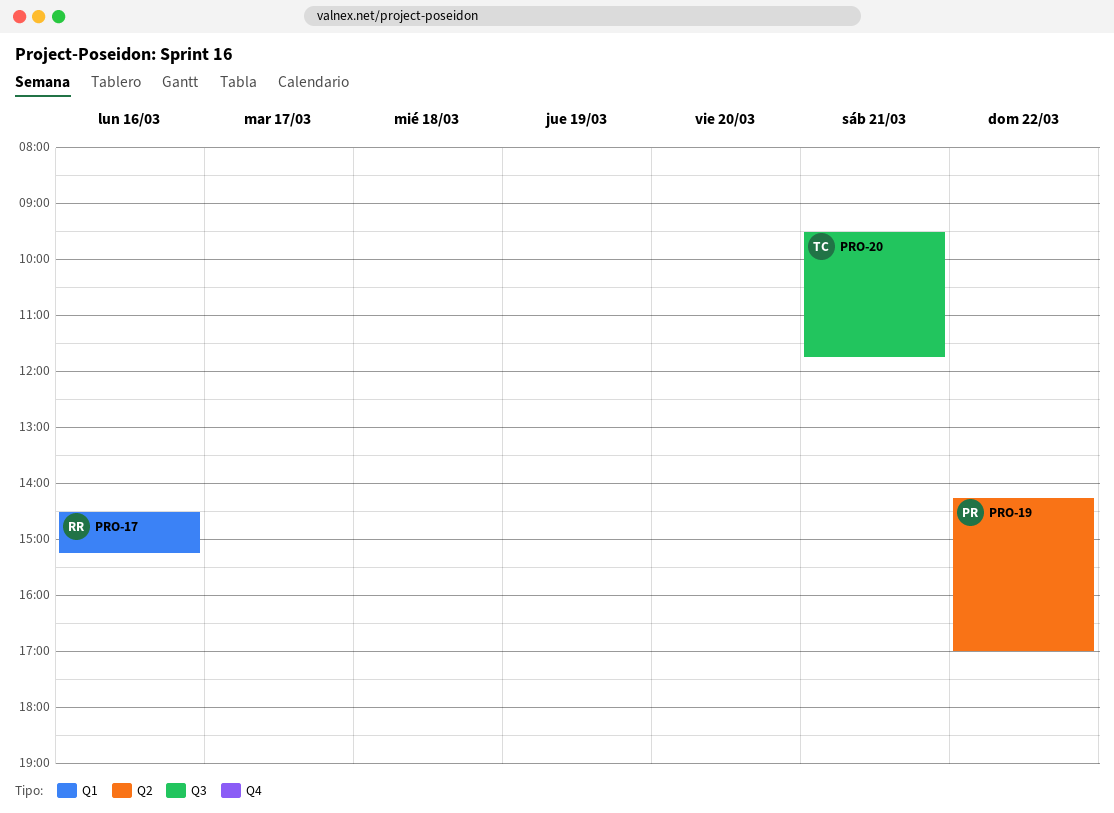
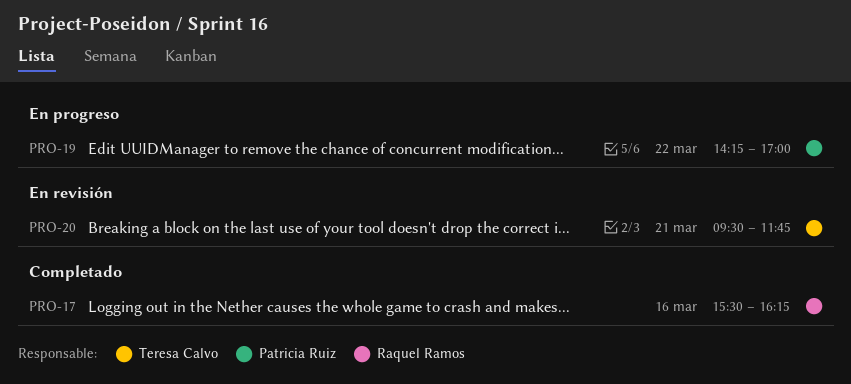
PRO-17, begins: 14:30 -> 15:30
PRO-17, ends: 15:15 -> 16:15

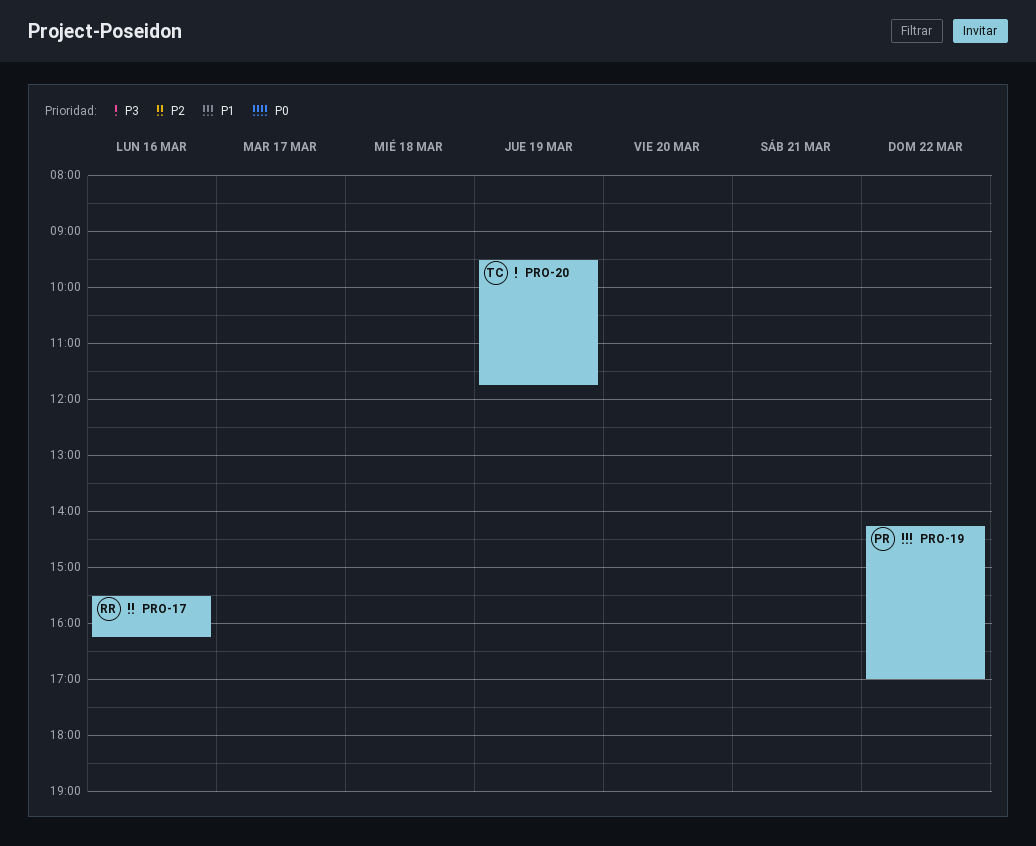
PRO-20, day: Mar 21 -> Mar 19

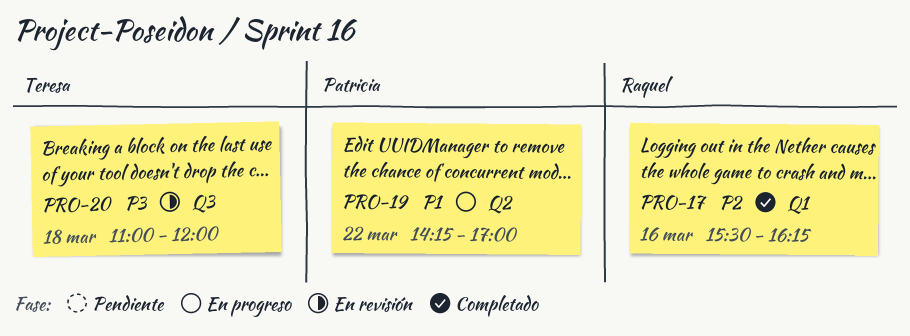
PRO-20, day: Mar 19 -> Mar 18
PRO-20, begins: 09:30 -> 11:00
PRO-20, ends: 11:45 -> 12:00

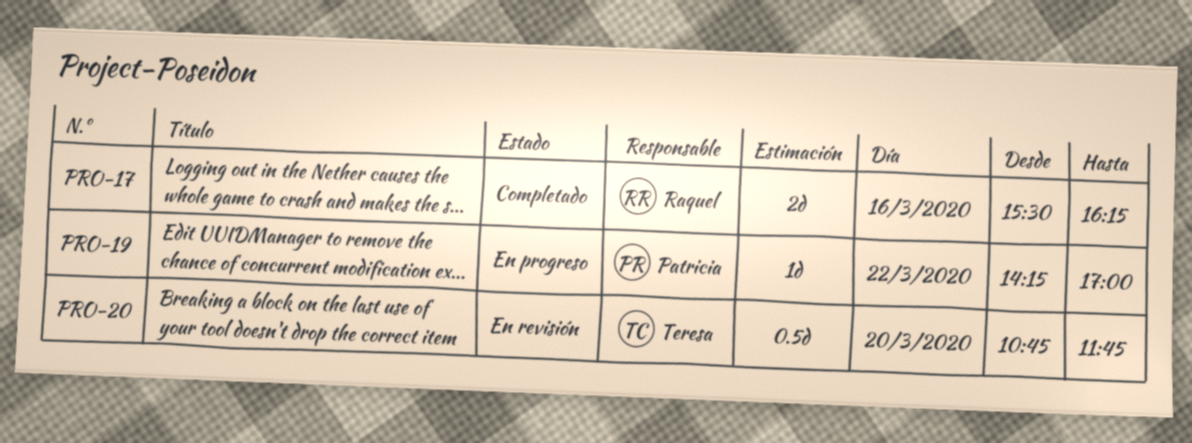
PRO-20, day: Mar 18 -> Mar 20
PRO-20, begins: 11:00 -> 10:45
PRO-20, ends: 12:00 -> 11:45

